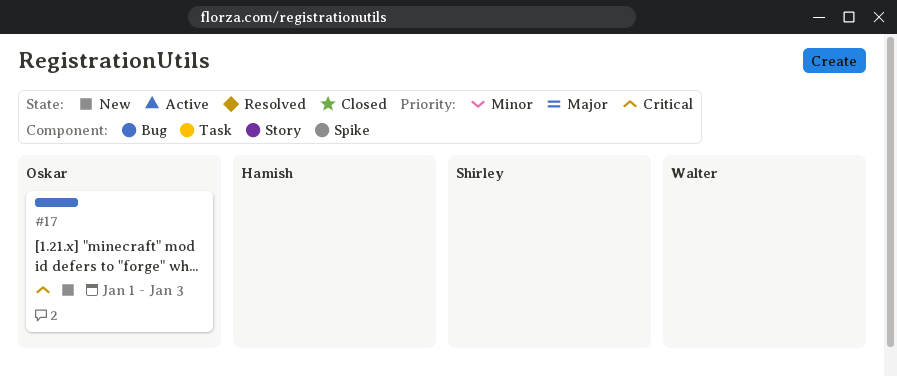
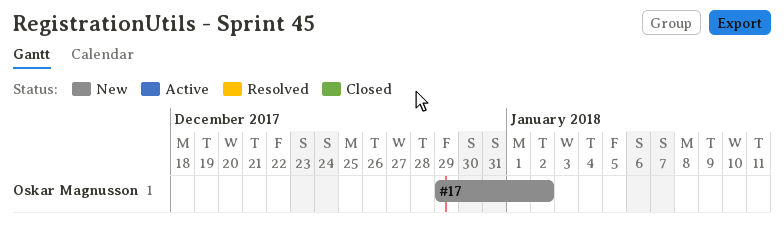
#17, start: Jan 1 -> Dec 29
#17, due: Jan 3 -> Jan 2

